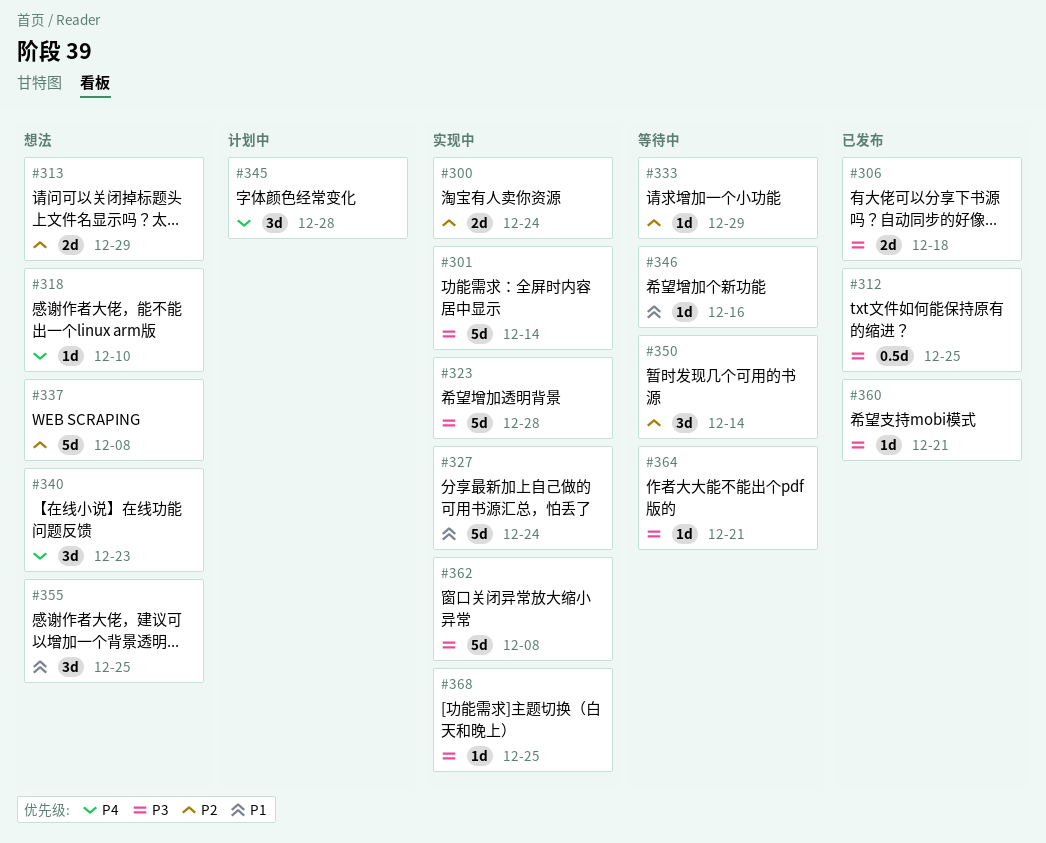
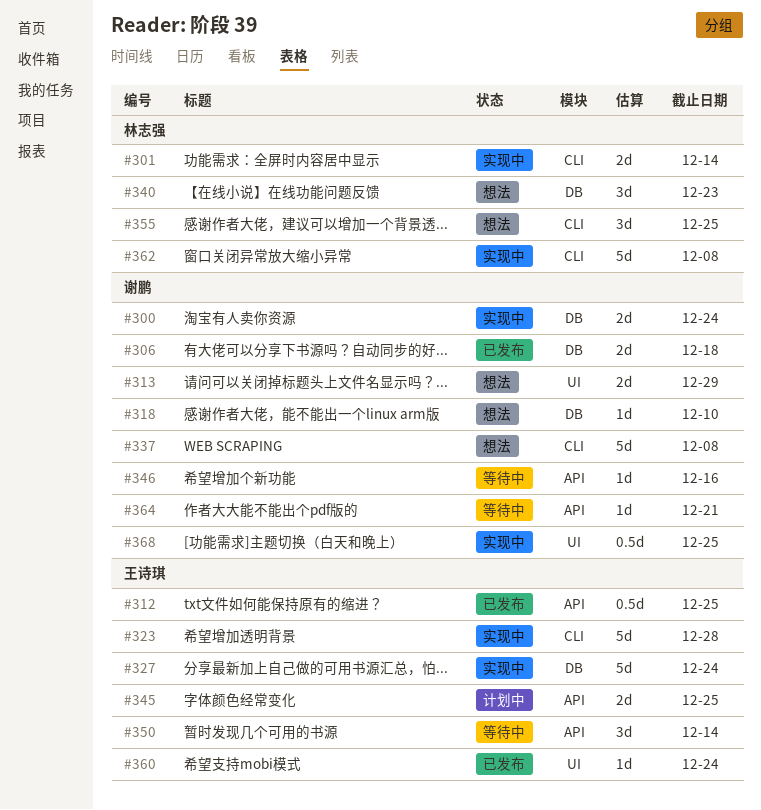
#301, estimate: 5d -> 2d
#333: present -> none
#345, estimate: 3d -> 2d
#345, due: Dec 28 -> Dec 25
#360, due: Dec 21 -> Dec 24
#368, estimate: 1d -> 0.5d

